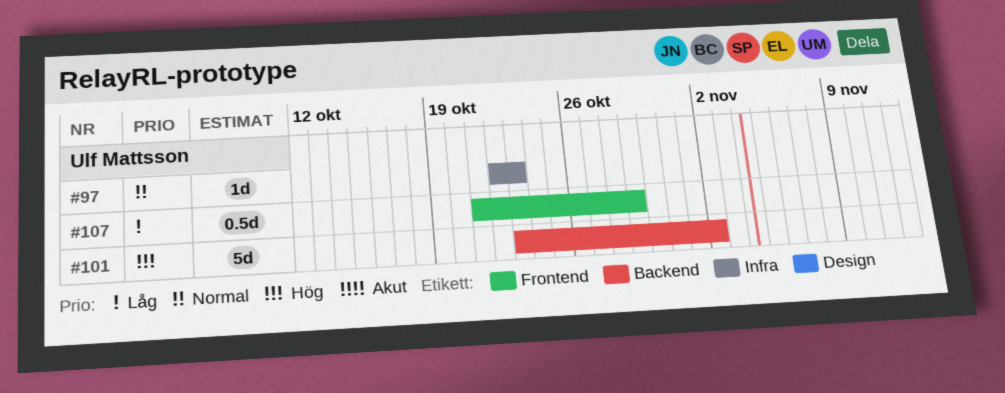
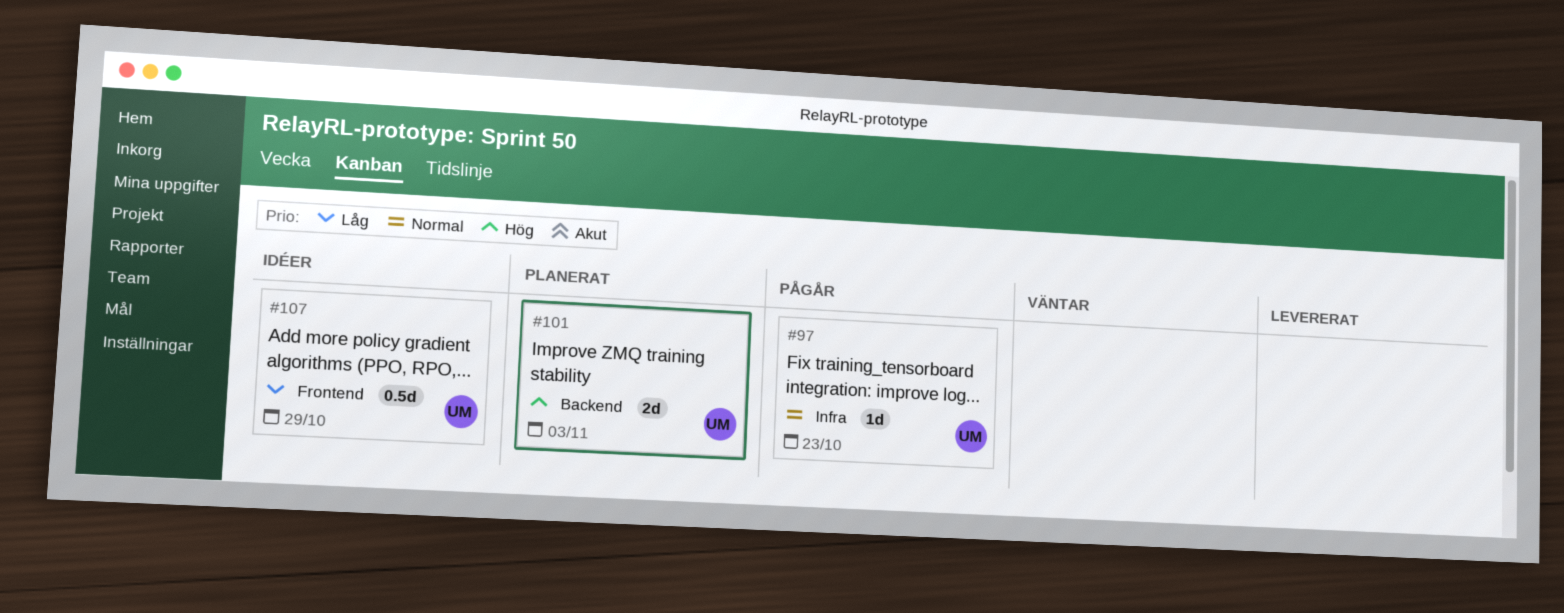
#101, estimate: 5d -> 2d
#101, due: Nov 2 -> Nov 3

